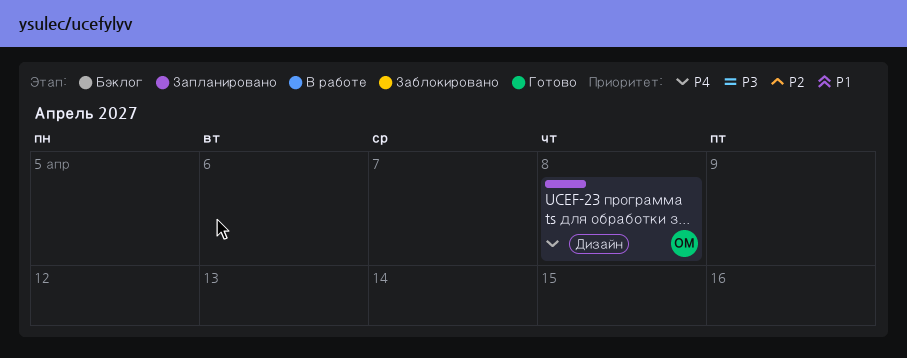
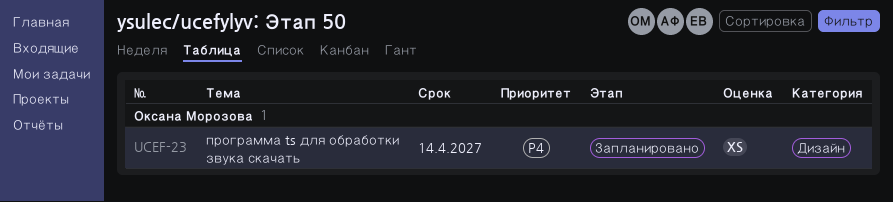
UCEF-23, due: Apr 8 -> Apr 14

